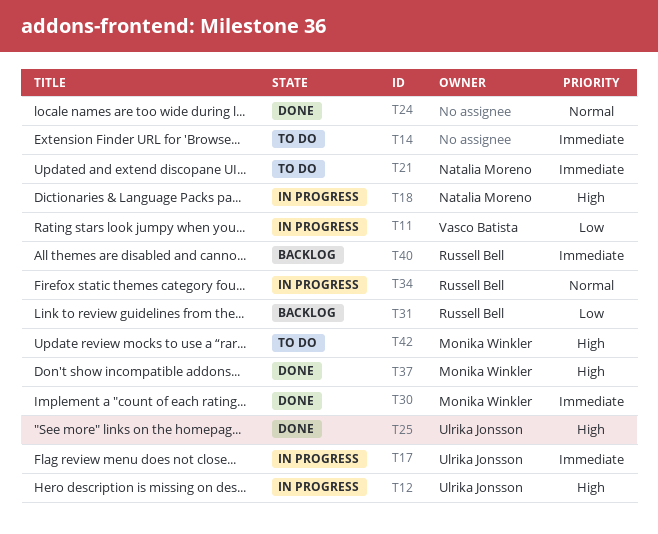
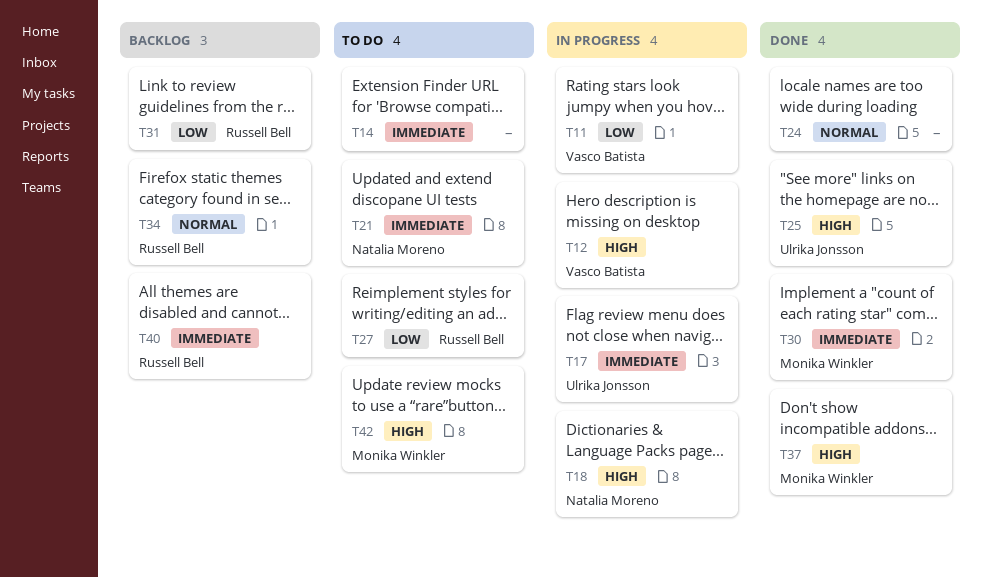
T12, owner: Ulrika Jonsson -> Vasco Batista
T27: none -> present
T34, status: In progress -> Backlog

